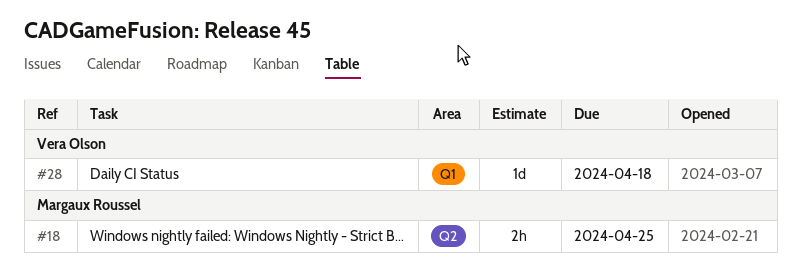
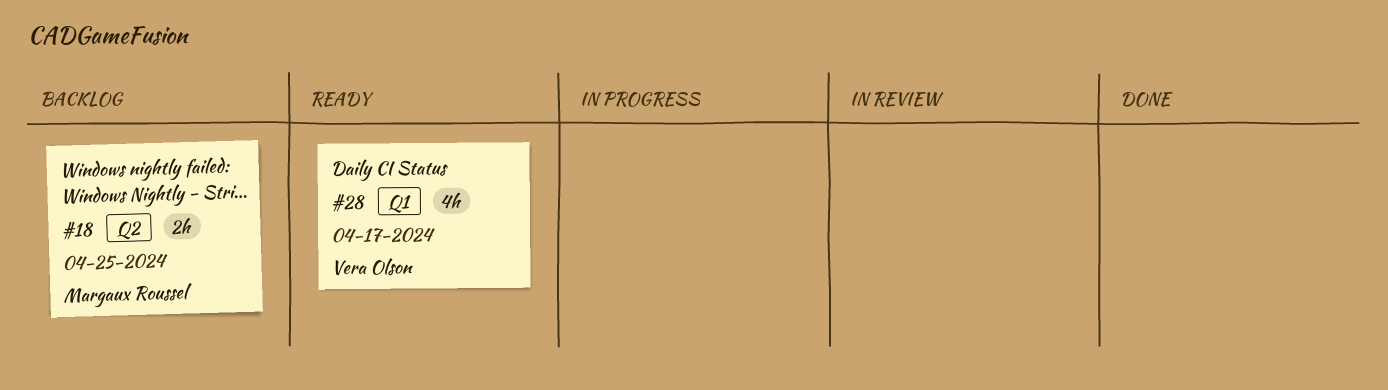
#28, estimate: 1d -> 4h
#28, due: Apr 18 -> Apr 17

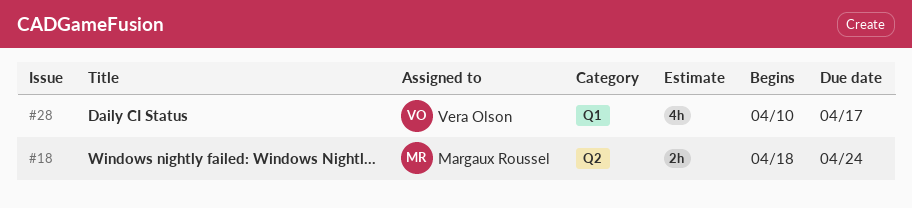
#18, due: Apr 25 -> Apr 24

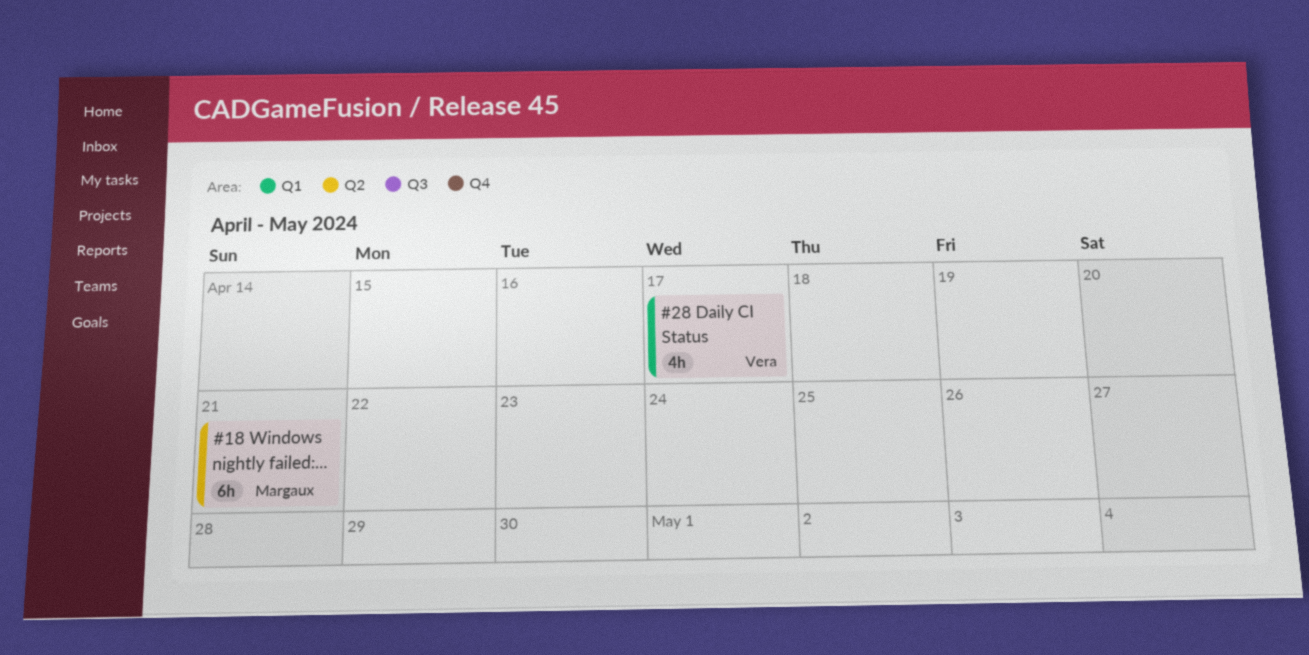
#18, estimate: 2h -> 6h
#18, due: Apr 24 -> Apr 21

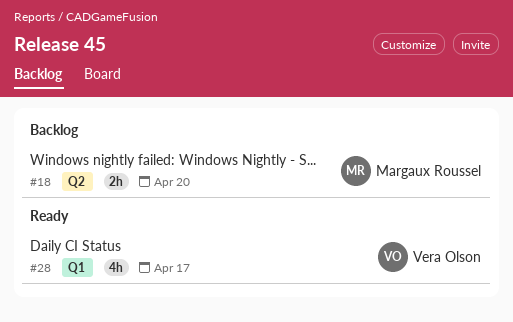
#18, estimate: 6h -> 2h
#18, due: Apr 21 -> Apr 20

